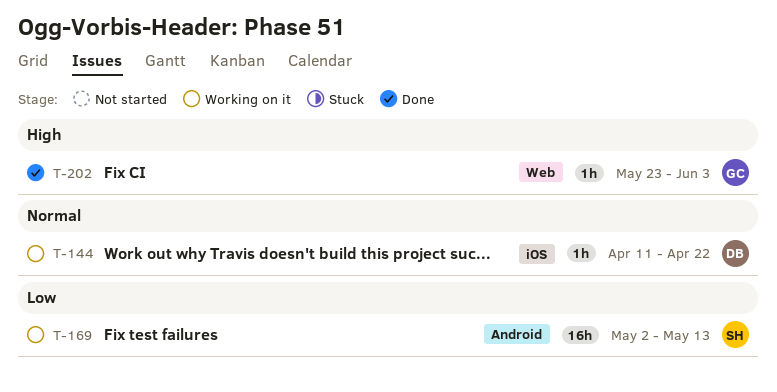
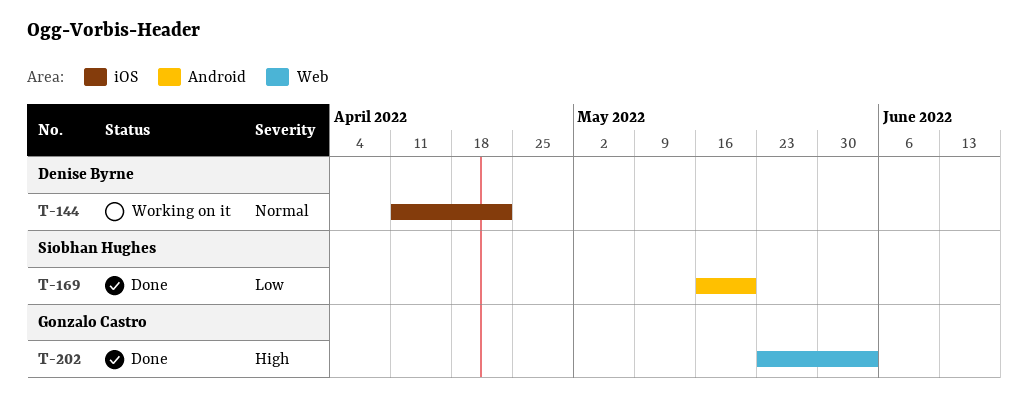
T-169, status: Working on it -> Done
T-169, start: May 2 -> May 16
T-169, due: May 13 -> May 20

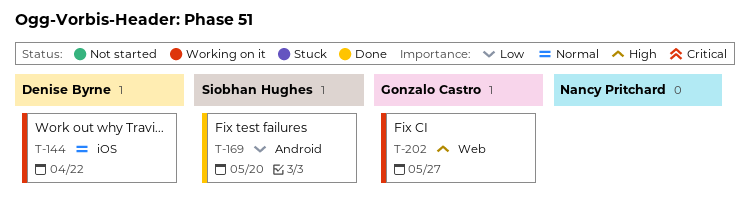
T-202, status: Done -> Working on it
T-202, due: Jun 3 -> May 27

